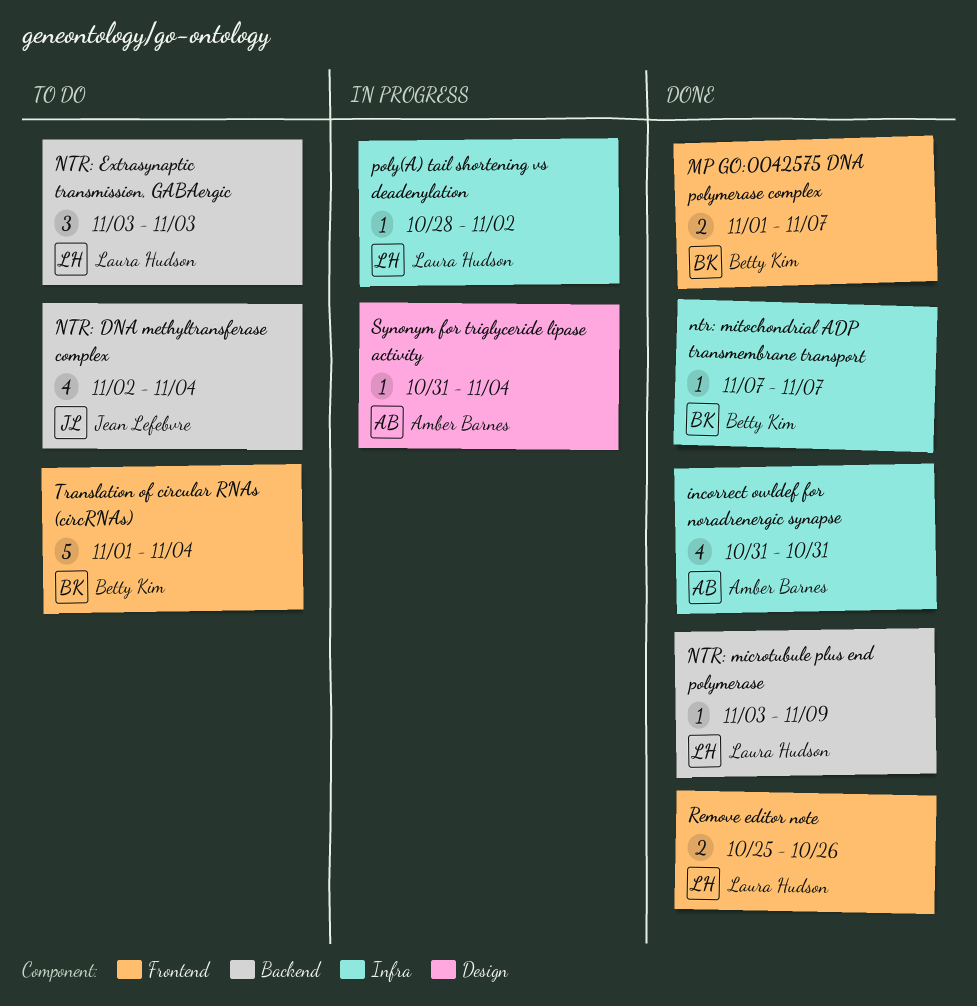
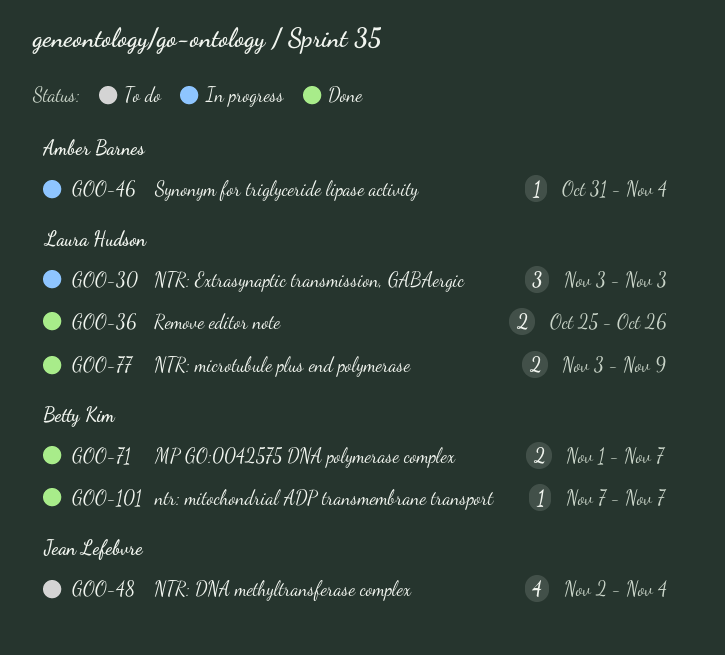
incorrect owldef for noradrenergic synapse: present -> none
NTR: Extrasynaptic transmission, GABAergic, status: To do -> In progress
NTR: microtubule plus end polymerase, estimate: 1 -> 2
poly(A) tail shortening vs deadenylation: present -> none
Translation of circular RNAs (circRNAs): present -> none

